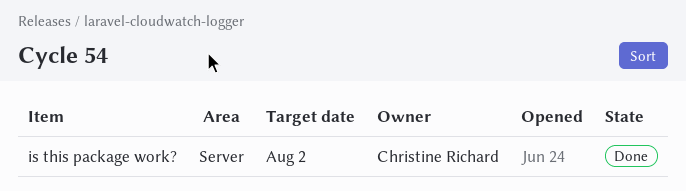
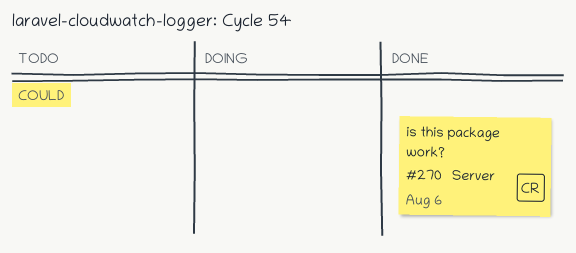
is this package work?, due: Aug 2 -> Aug 6

